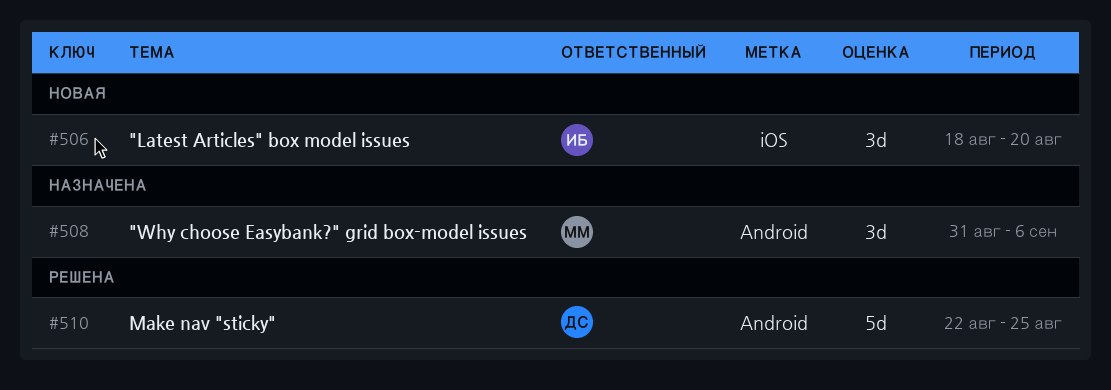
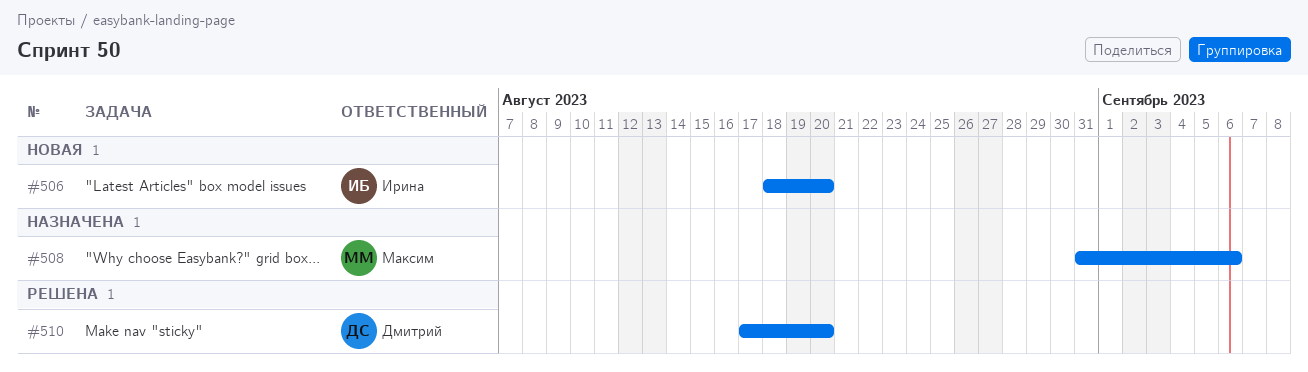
#510, start: Aug 22 -> Aug 17
#510, due: Aug 25 -> Aug 20

